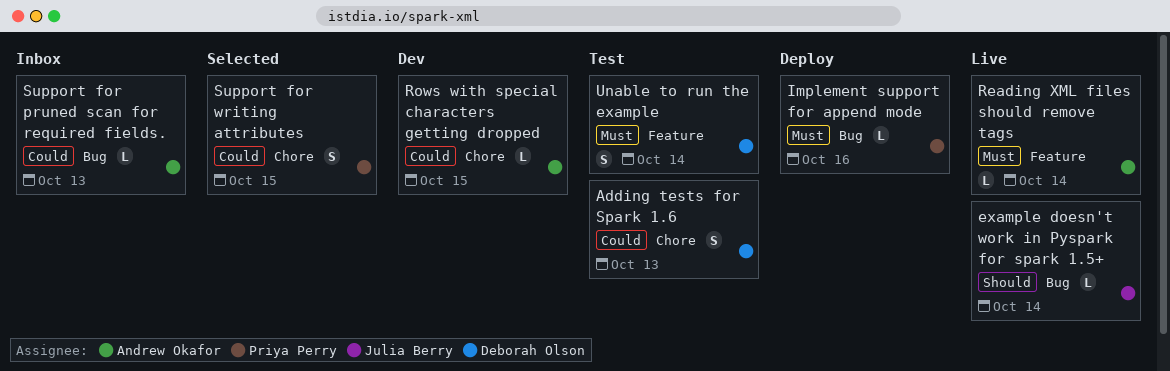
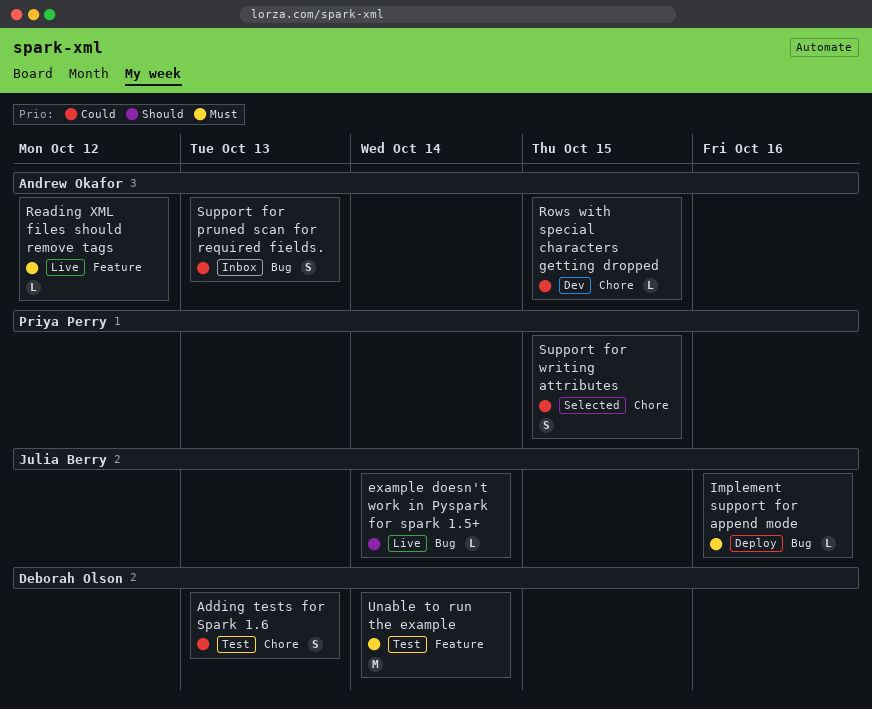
Implement support for append mode, owner: Priya Perry -> Julia Berry
Reading XML files should remove tags, due: Oct 14 -> Oct 12
Support for pruned scan for required fields., estimate: L -> S
Unable to run the example, estimate: S -> M

